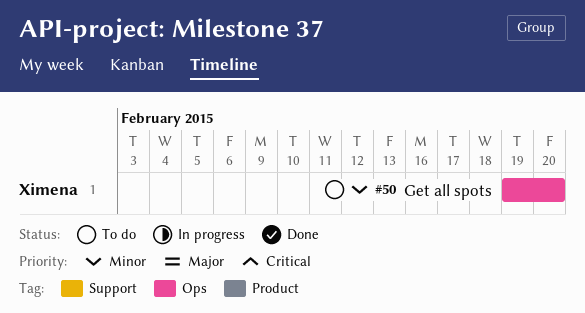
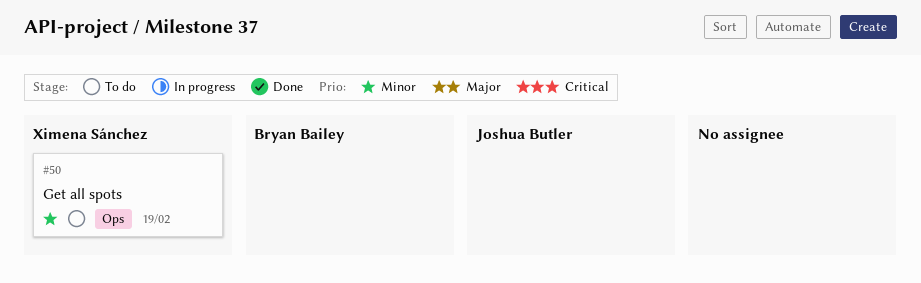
#50, due: Feb 20 -> Feb 19

